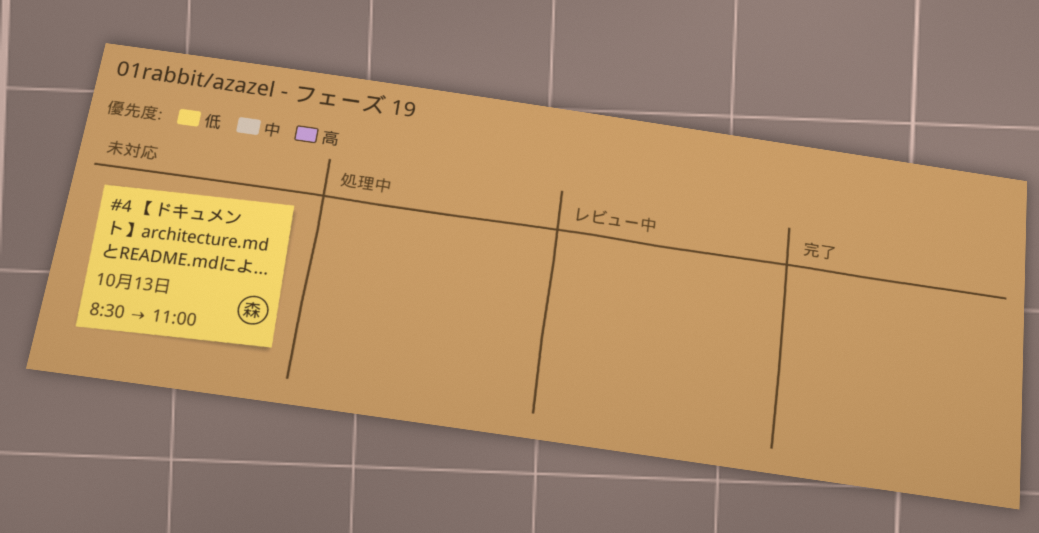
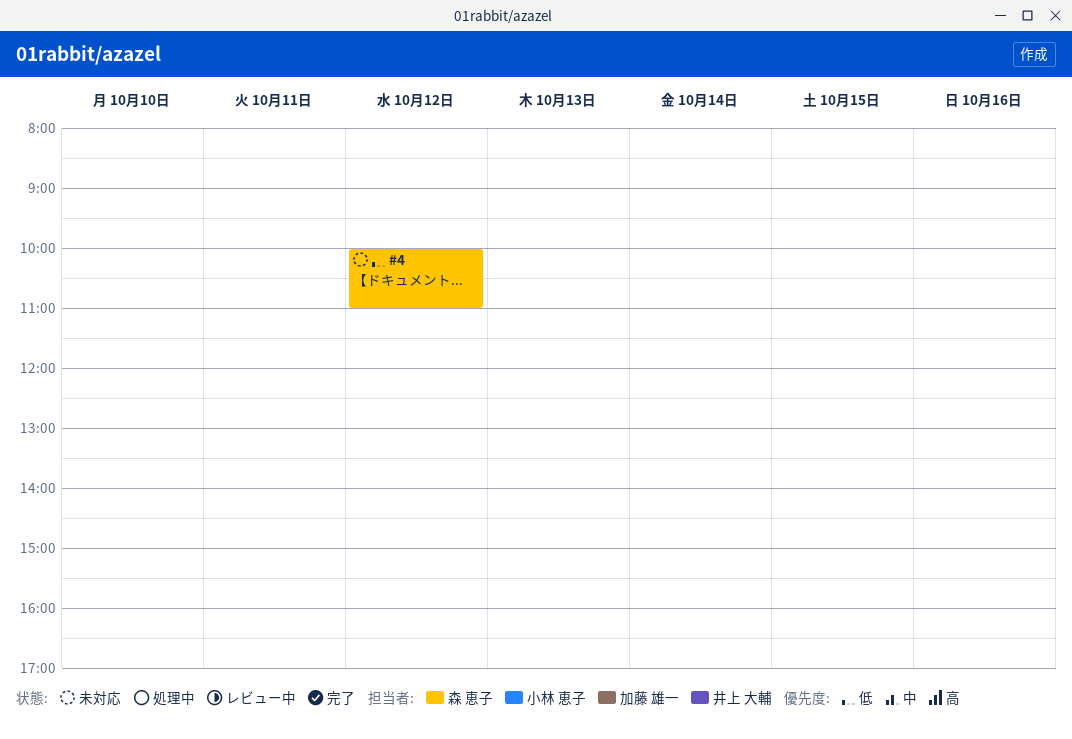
#4, day: Oct 13 -> Oct 12
#4, begins: 08:30 -> 10:00

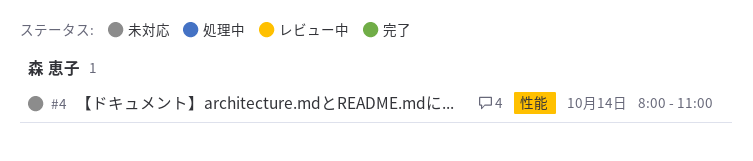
#4, day: Oct 12 -> Oct 14
#4, begins: 10:00 -> 08:00

